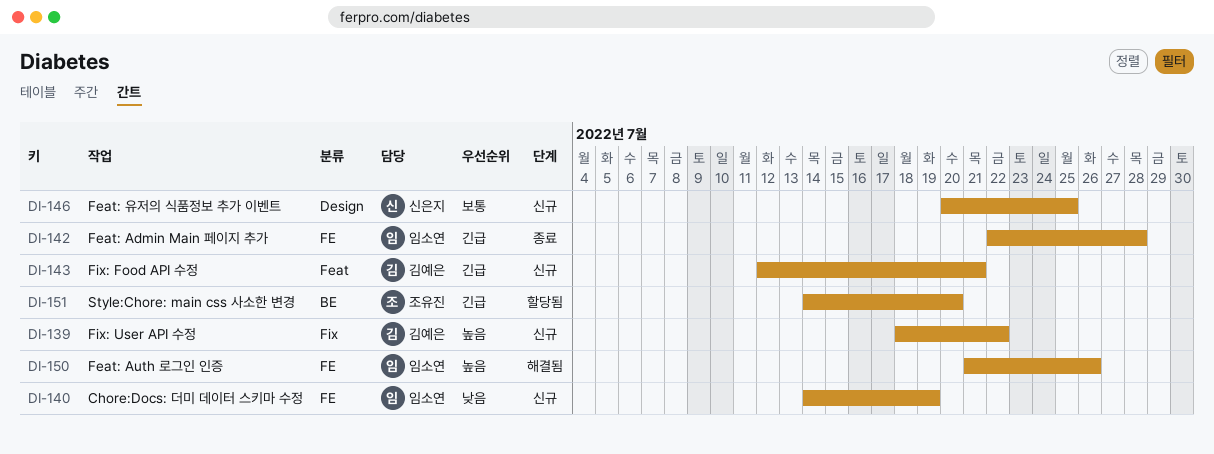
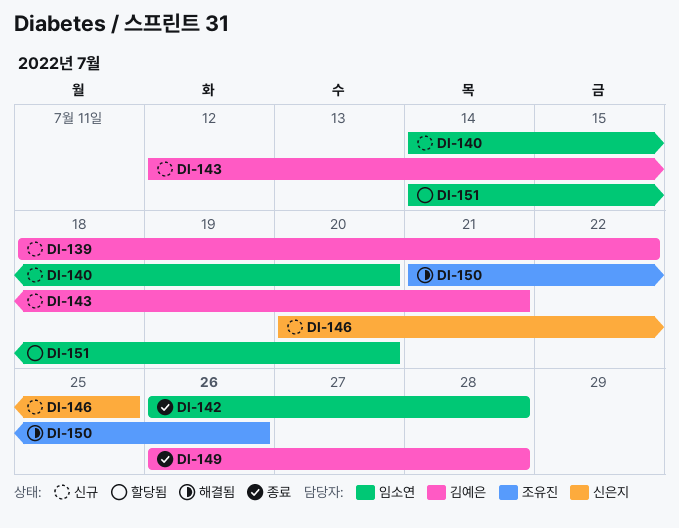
DI-140, due: Jul 19 -> Jul 20
DI-142, start: Jul 22 -> Jul 26
DI-149: none -> present
DI-150, owner: 임소연 -> 조유진
DI-151, owner: 조유진 -> 임소연

